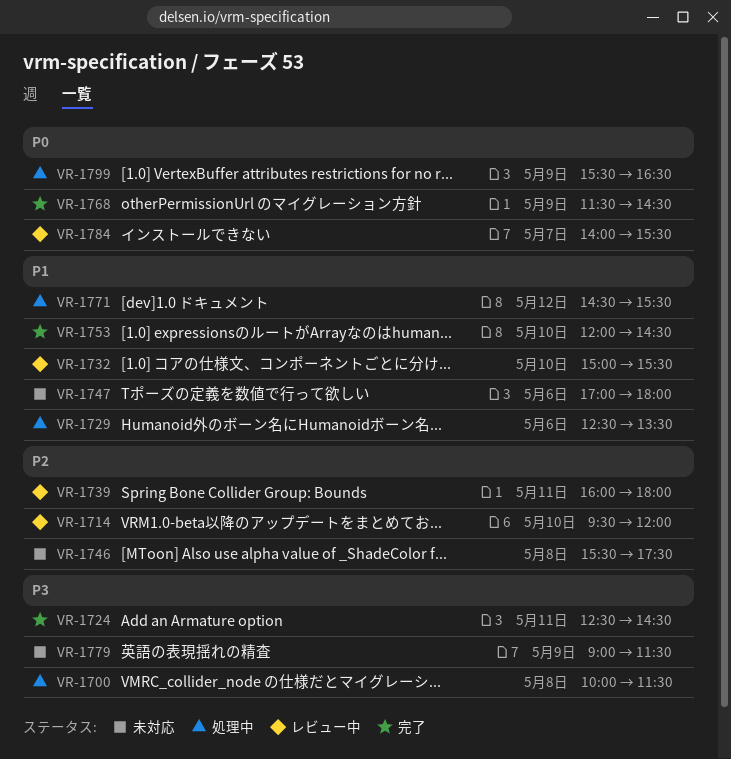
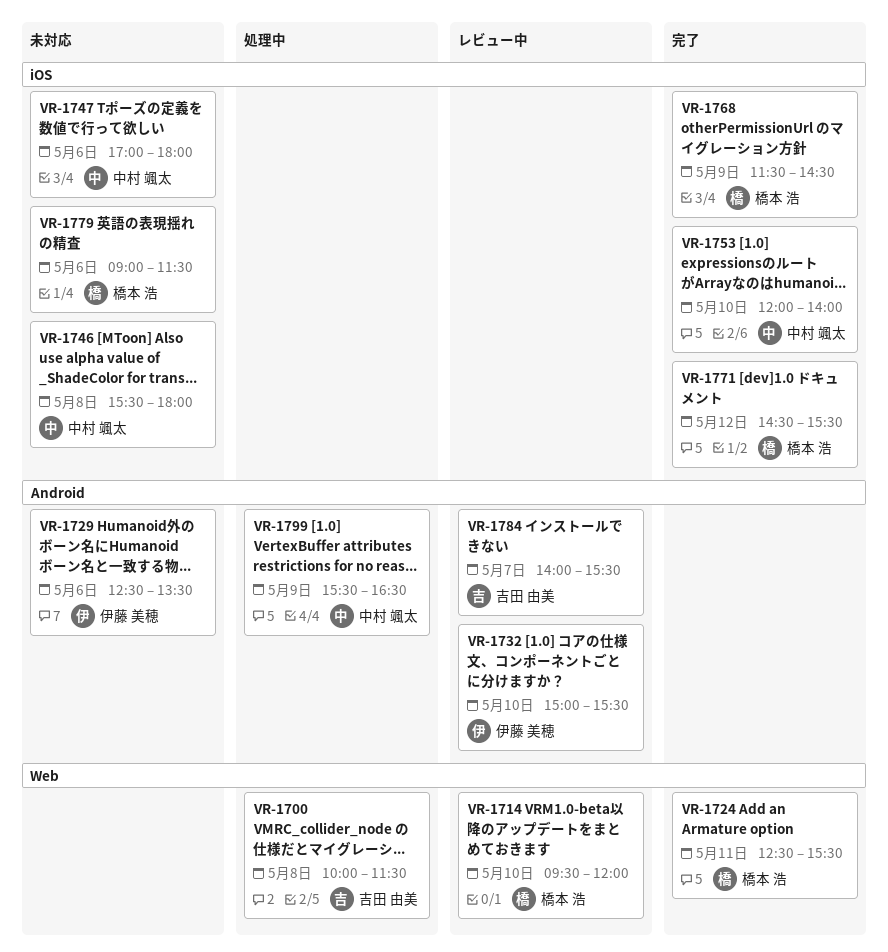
VR-1724, ends: 14:30 -> 15:30
VR-1729, status: 処理中 -> 未対応
VR-1739: present -> none
VR-1746, ends: 17:30 -> 18:00
VR-1753, ends: 14:30 -> 14:00
VR-1771, status: 処理中 -> 完了
VR-1779, day: May 9 -> May 6

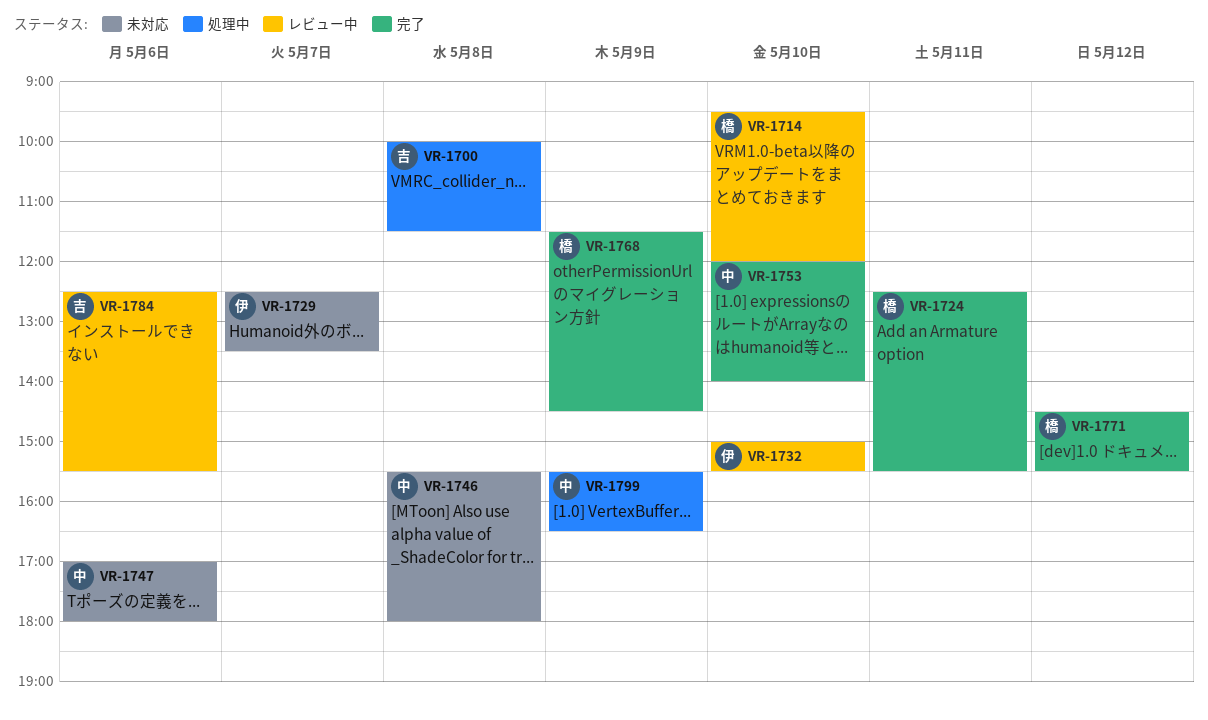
VR-1729, day: May 6 -> May 7
VR-1779: present -> none
VR-1784, day: May 7 -> May 6
VR-1784, begins: 14:00 -> 12:30

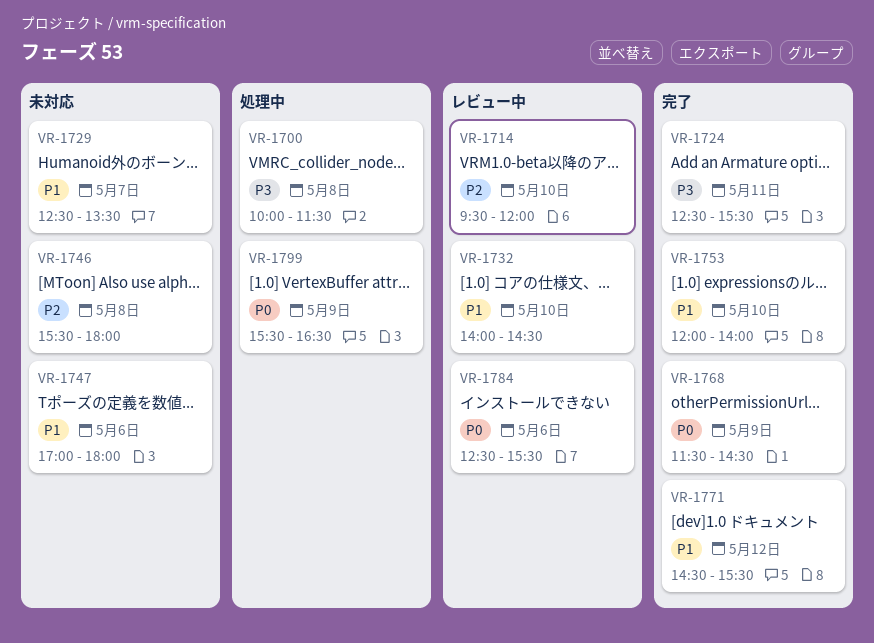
VR-1732, begins: 15:00 -> 14:00
VR-1732, ends: 15:30 -> 14:30

